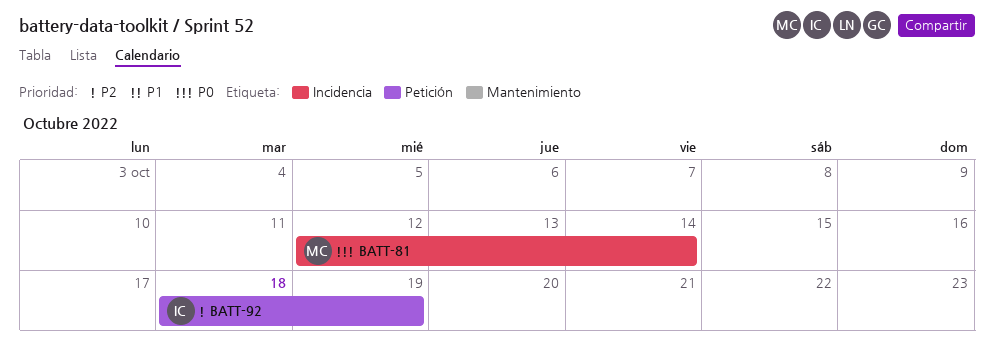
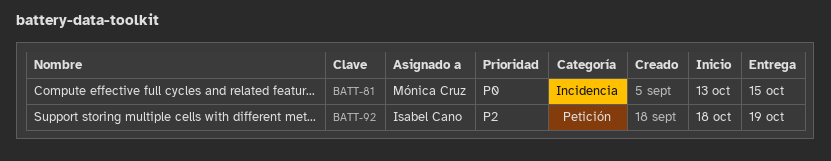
BATT-81, start: Oct 12 -> Oct 13
BATT-81, due: Oct 14 -> Oct 15

